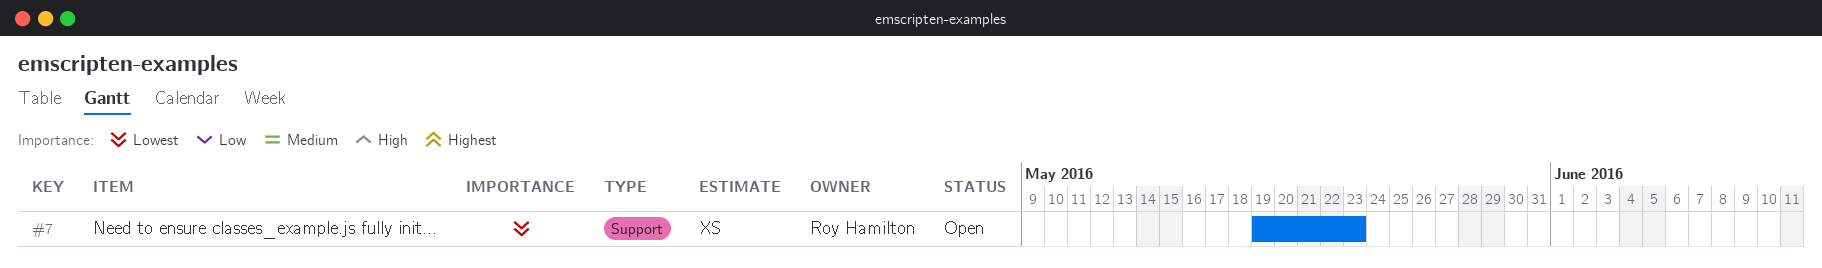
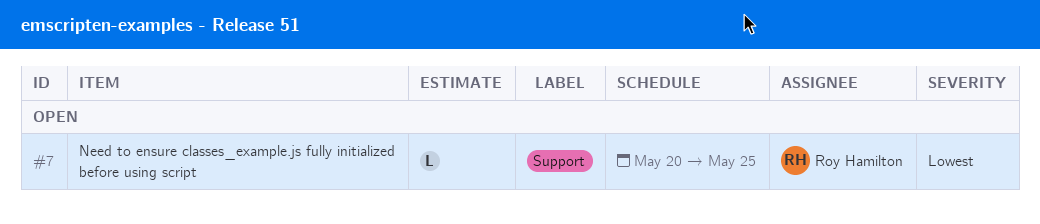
#7, estimate: XS -> L
#7, start: May 19 -> May 20
#7, due: May 23 -> May 25

